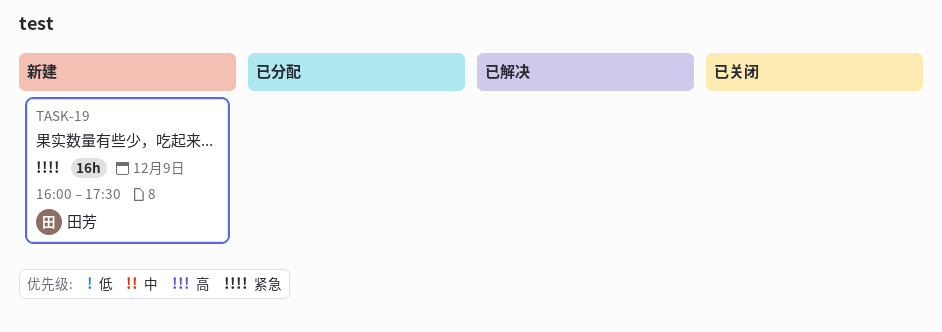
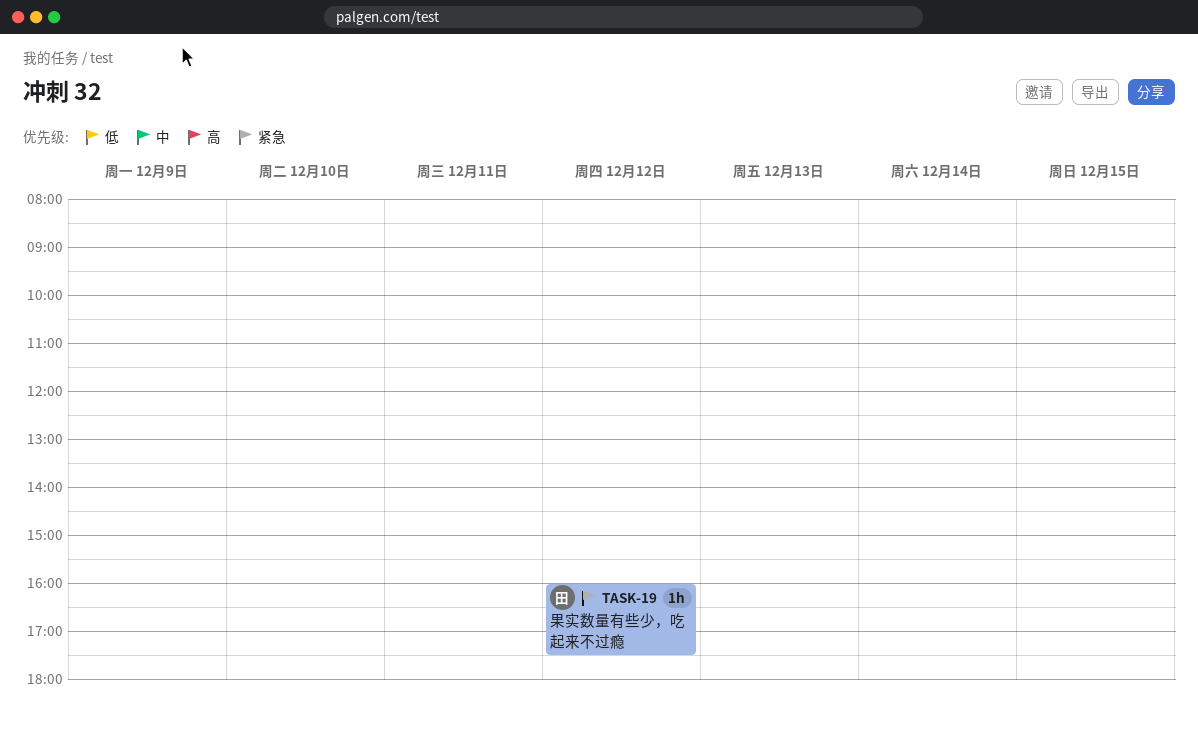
TASK-19, estimate: 16h -> 1h
TASK-19, day: Dec 9 -> Dec 12

